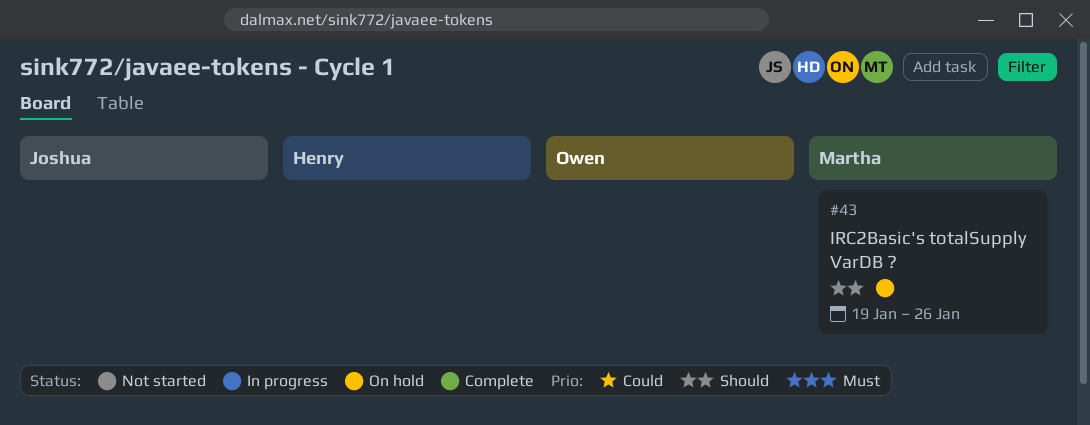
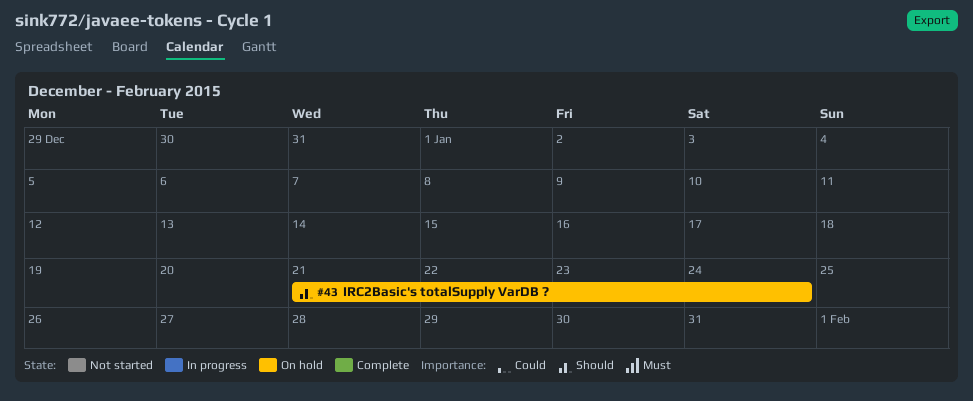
#43, start: Jan 19 -> Jan 21
#43, due: Jan 26 -> Jan 24

